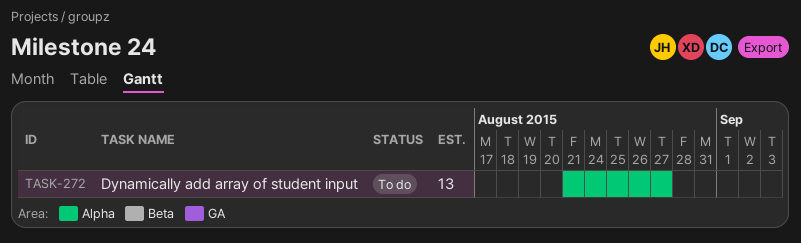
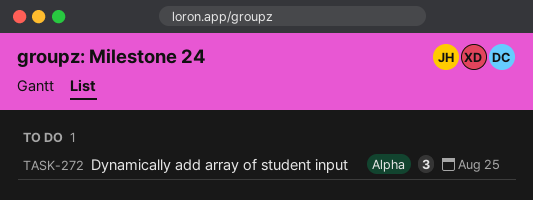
TASK-272, estimate: 13 -> 3
TASK-272, due: Aug 27 -> Aug 25

